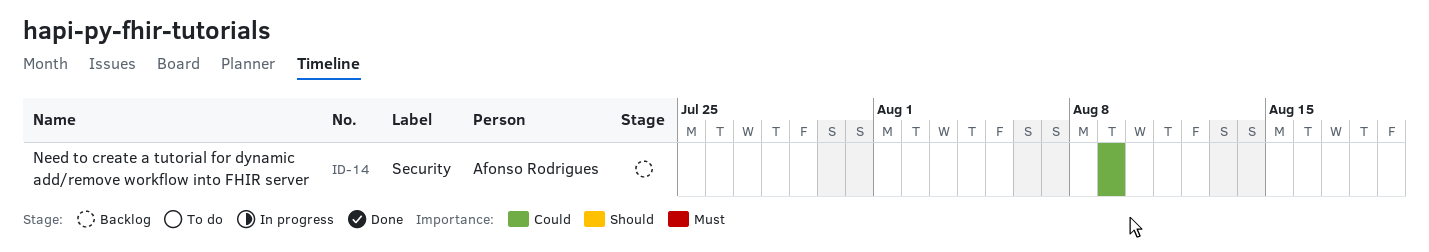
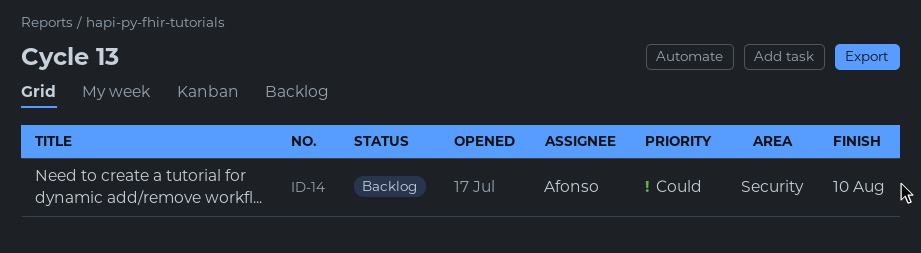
ID-14, due: Aug 9 -> Aug 10

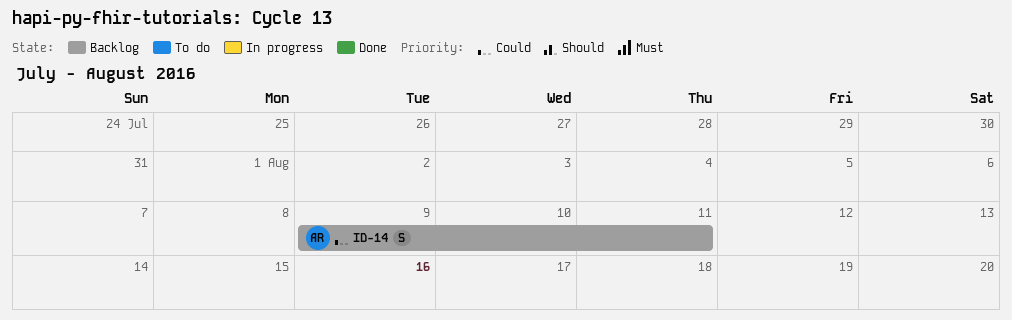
ID-14, due: Aug 10 -> Aug 11

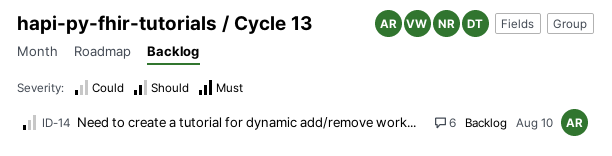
ID-14, due: Aug 11 -> Aug 10

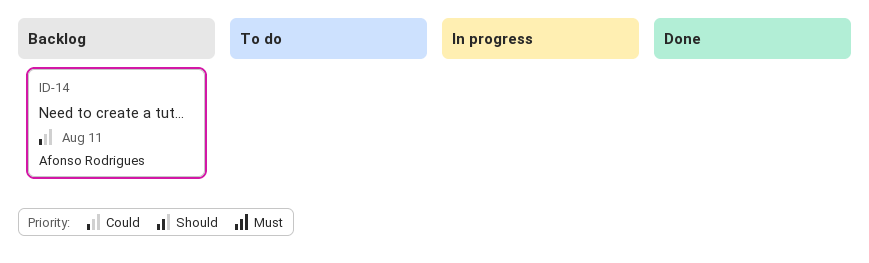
ID-14, due: Aug 10 -> Aug 11

